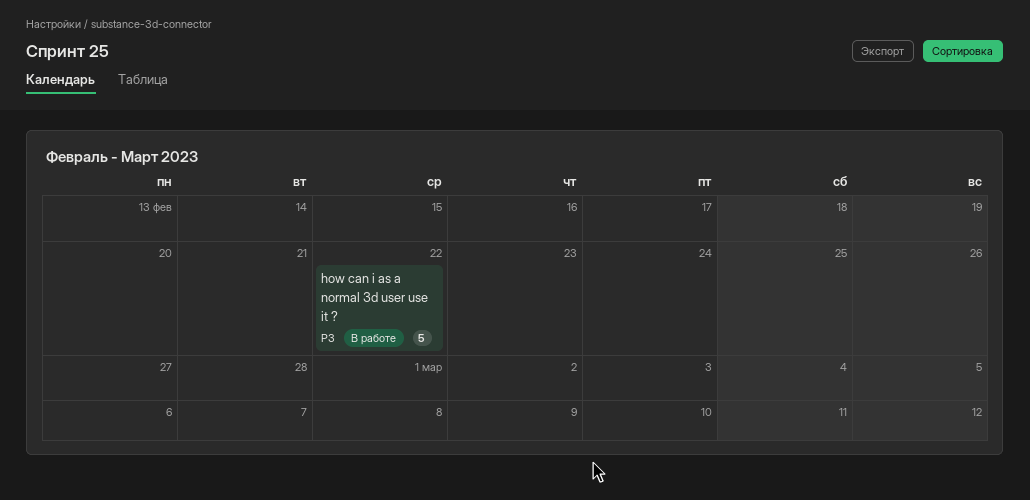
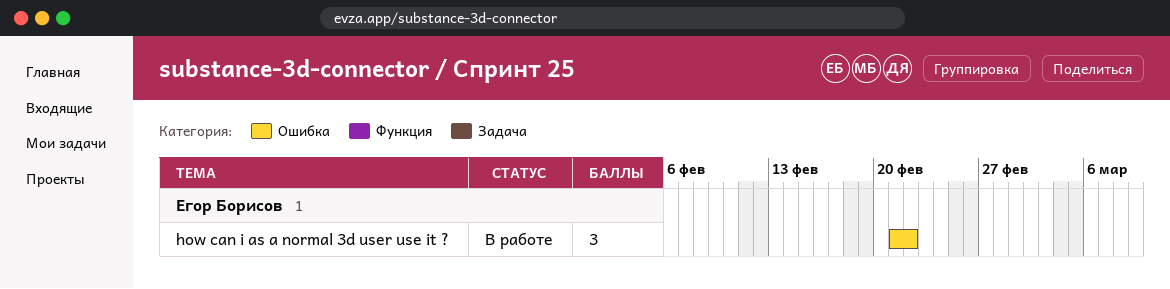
how can i as a normal 3d user use it ?, estimate: 5 -> 3

